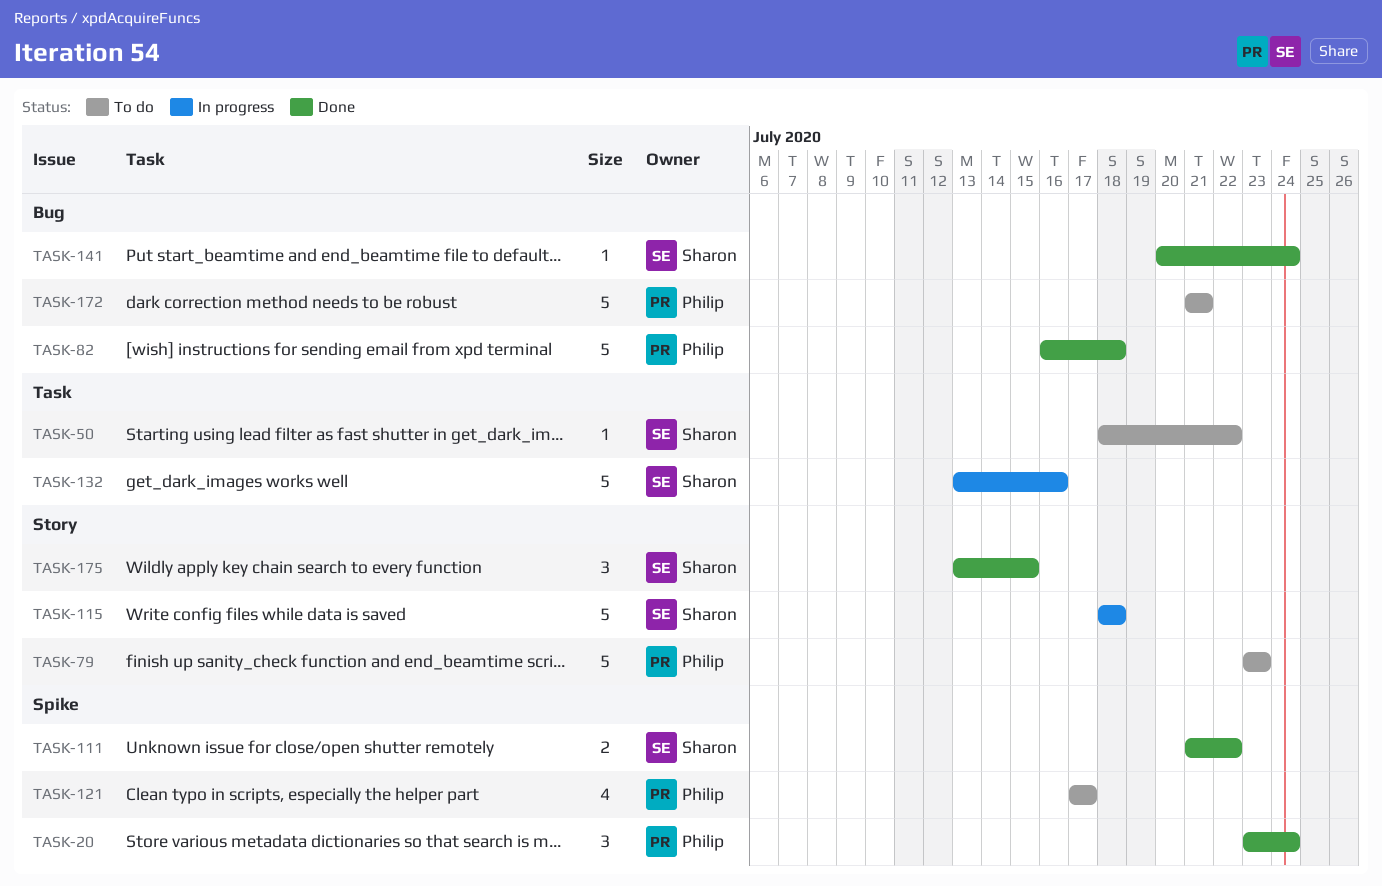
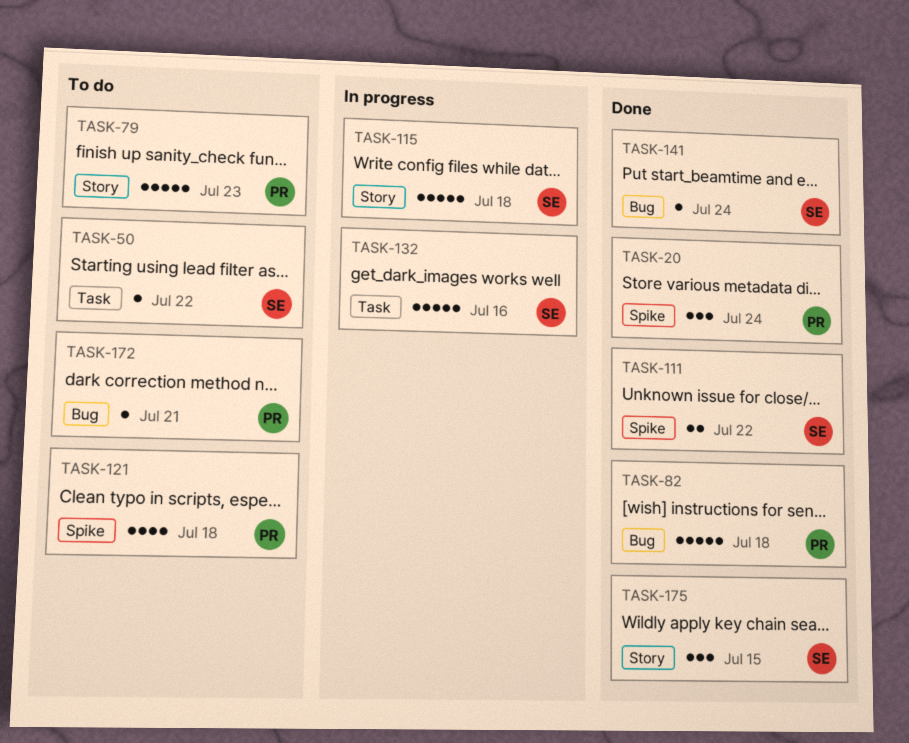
TASK-121, due: Jul 17 -> Jul 18
TASK-172, estimate: 5 -> 1

